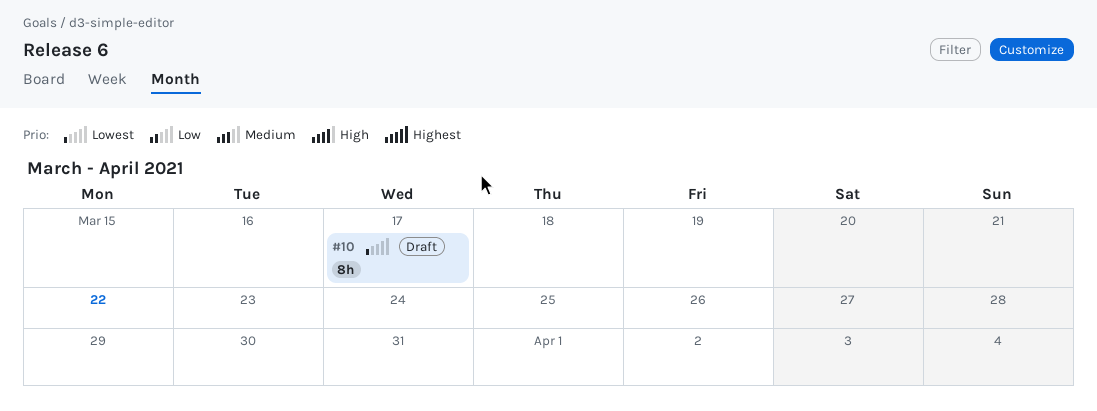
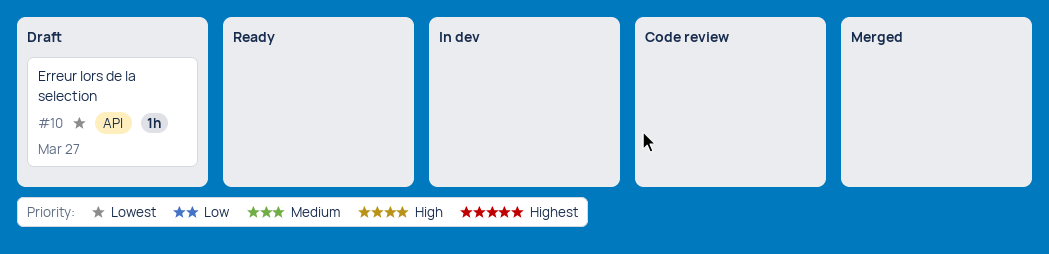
#10, estimate: 8h -> 1h
#10, due: Mar 17 -> Mar 27

